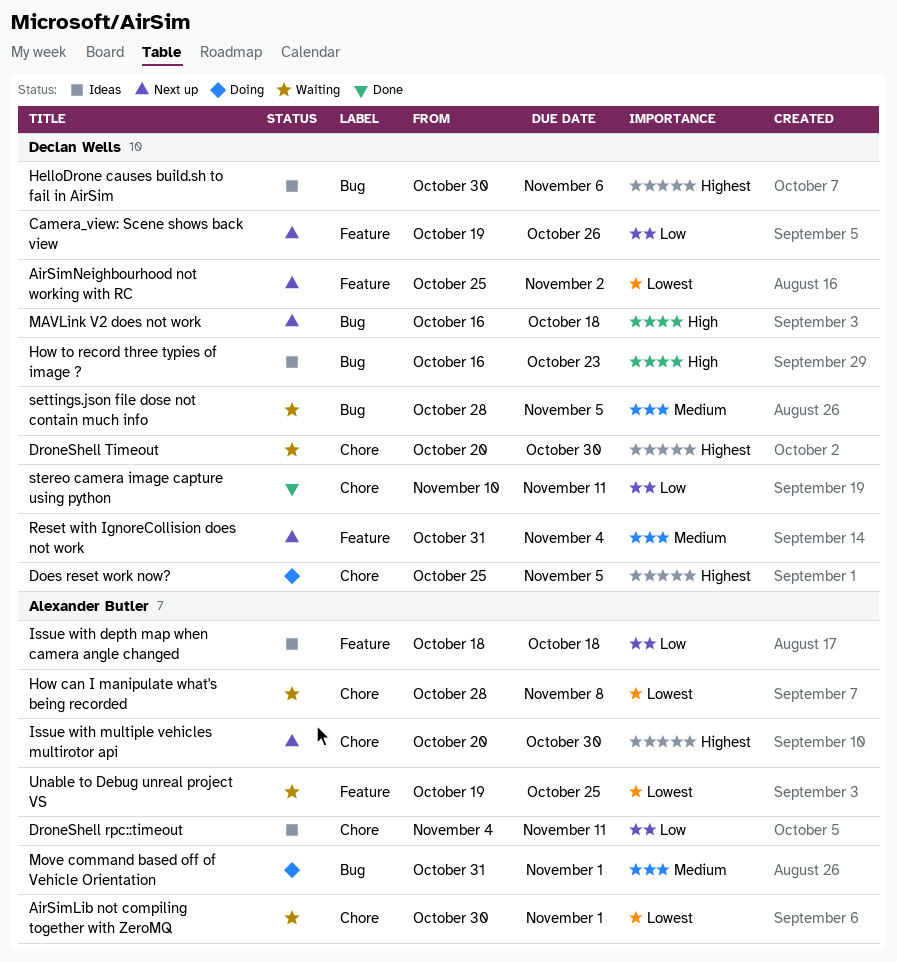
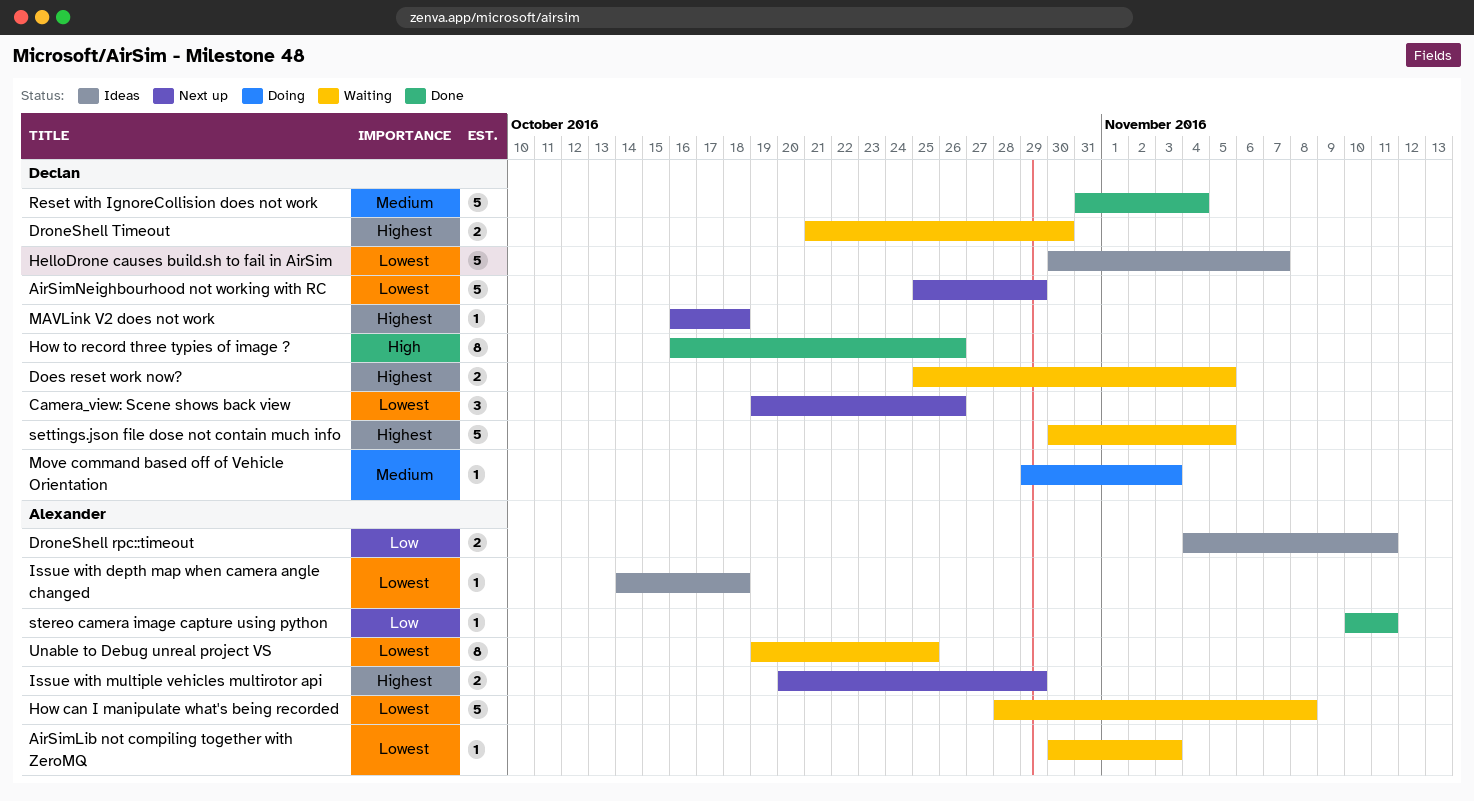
AirSimLib not compiling together with ZeroMQ, due: Nov 1 -> Nov 3
AirSimNeighbourhood not working with RC, due: Nov 2 -> Oct 29
Camera_view: Scene shows back view, priority: Low -> Lowest
Does reset work now?, status: Doing -> Waiting
DroneShell Timeout, start: Oct 20 -> Oct 21
HelloDrone causes build.sh to fail in AirSim, priority: Highest -> Lowest
HelloDrone causes build.sh to fail in AirSim, due: Nov 6 -> Nov 7
How to record three typies of image ?, status: Ideas -> Done
How to record three typies of image ?, due: Oct 23 -> Oct 26
Issue with depth map when camera angle changed, priority: Low -> Lowest
Issue with depth map when camera angle changed, start: Oct 18 -> Oct 14
Issue with multiple vehicles multirotor api, due: Oct 30 -> Oct 29
MAVLink V2 does not work, priority: High -> Highest
Move command based off of Vehicle Orientation, owner: Alexander Butler -> Declan Wells
Move command based off of Vehicle Orientation, start: Oct 31 -> Oct 29
Move command based off of Vehicle Orientation, due: Nov 1 -> Nov 3
Reset with IgnoreCollision does not work, status: Next up -> Done
settings.json file dose not contain much info, priority: Medium -> Highest
settings.json file dose not contain much info, start: Oct 28 -> Oct 30
stereo camera image capture using python, owner: Declan Wells -> Alexander Butler

